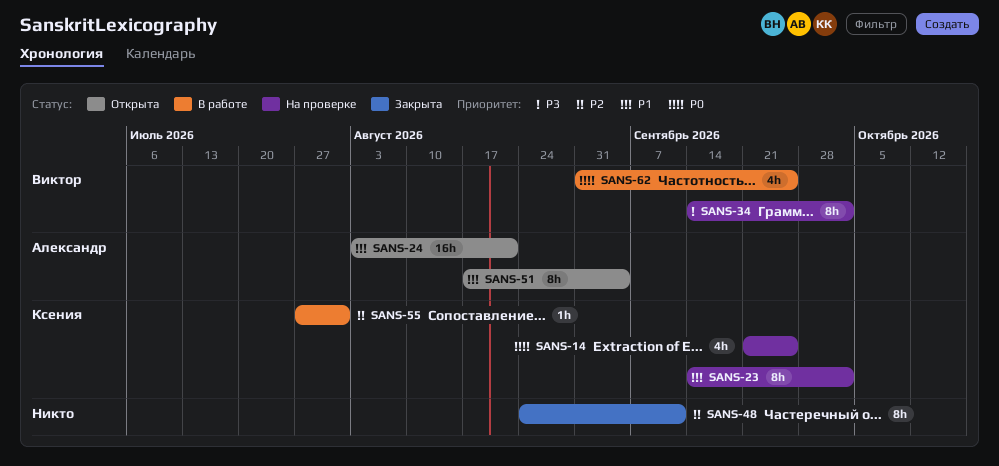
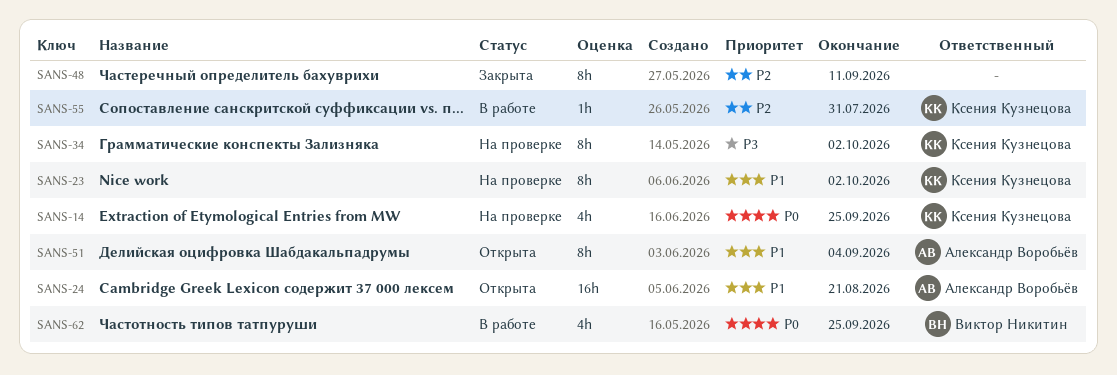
SANS-34, owner: Виктор Никитин -> Ксения Кузнецова

